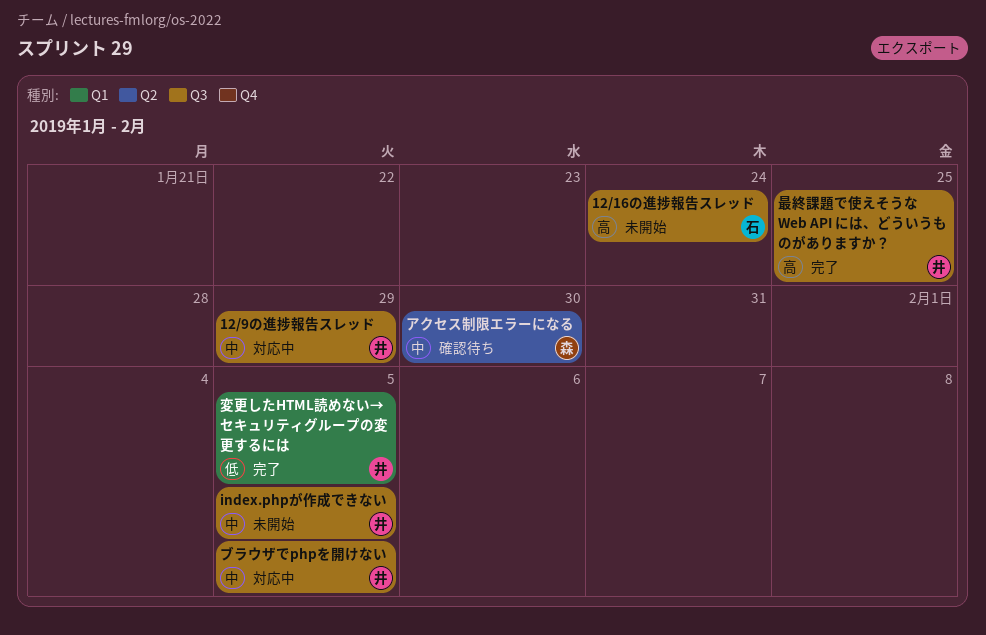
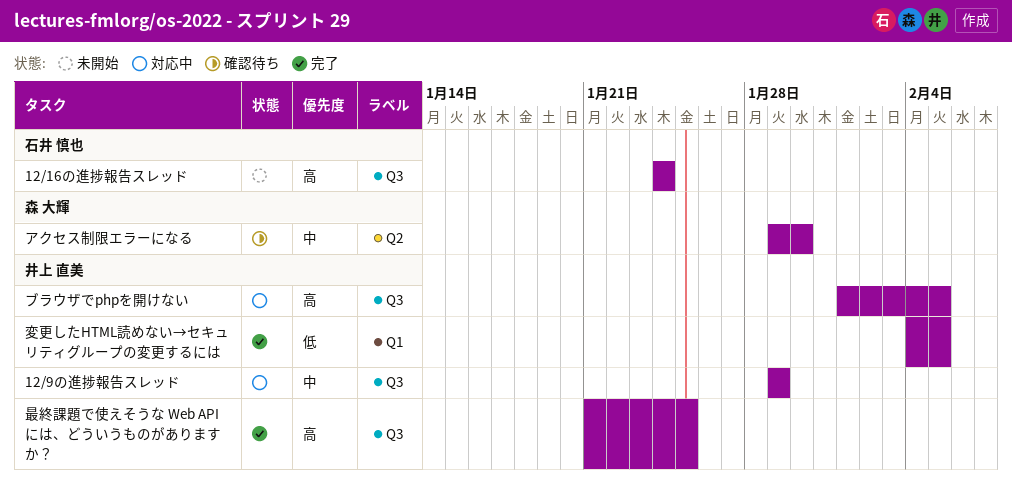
index.phpが作成できない: present -> none
ブラウザでphpを開けない, priority: 中 -> 高

